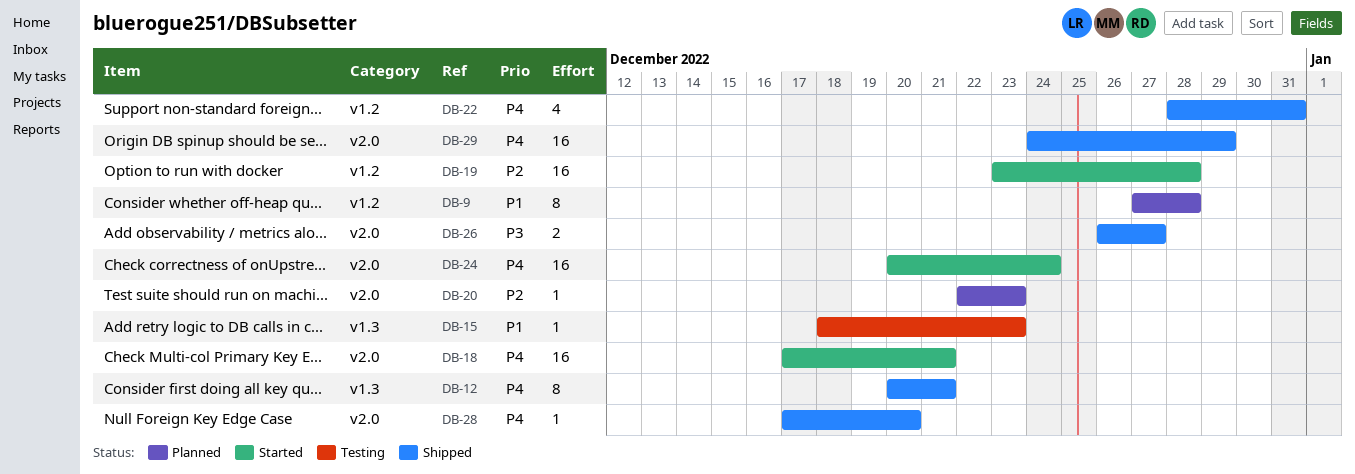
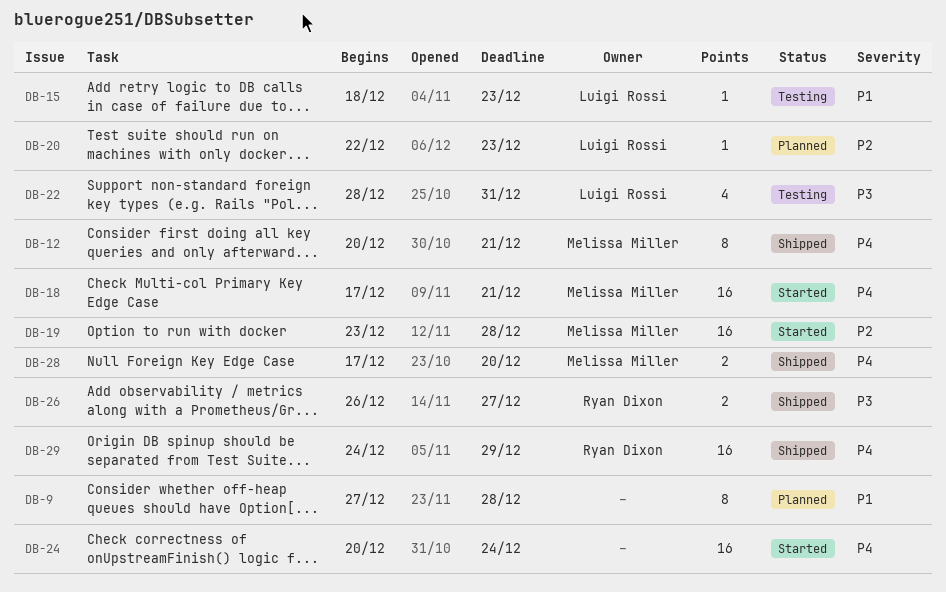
DB-22, status: Shipped -> Testing
DB-22, priority: P4 -> P3
DB-28, estimate: 1 -> 2

